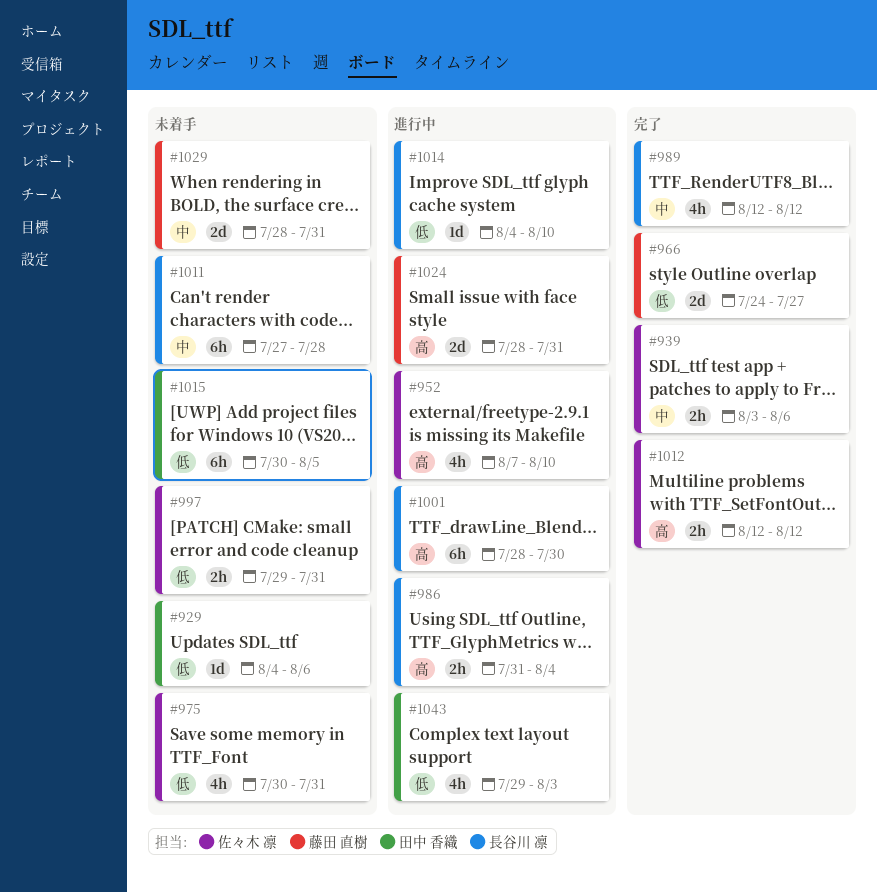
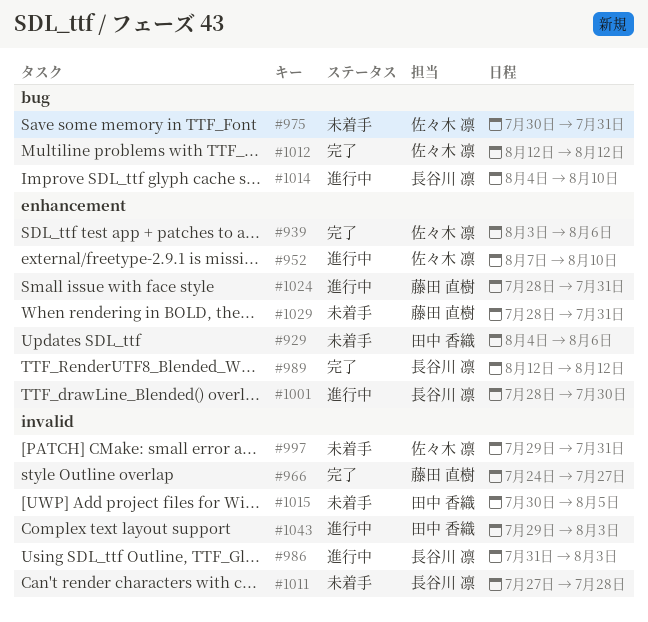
#986, due: Aug 4 -> Aug 3

